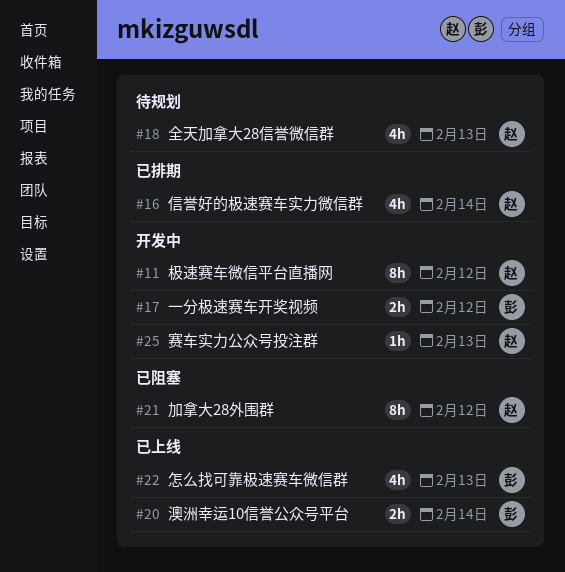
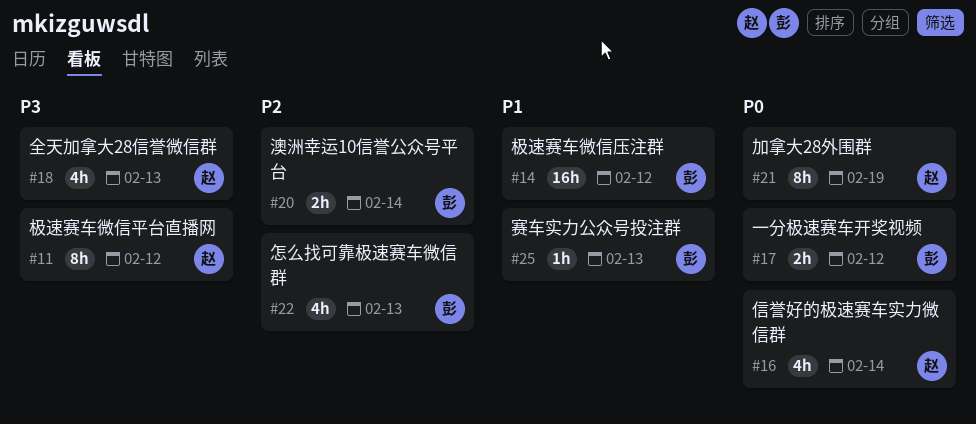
#14: none -> present
#21, due: Feb 12 -> Feb 19
#25, owner: 赵 -> 彭

